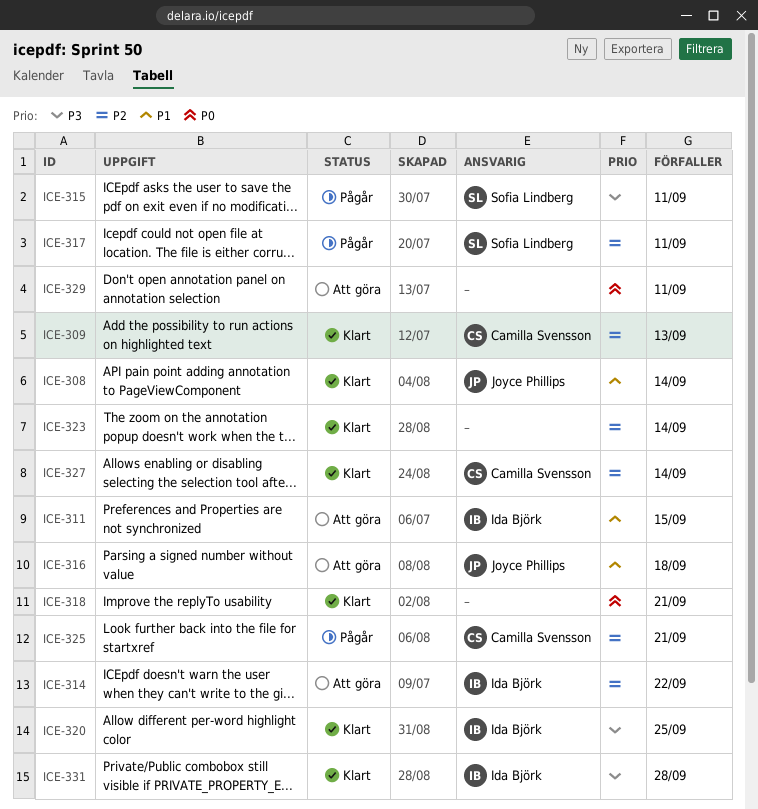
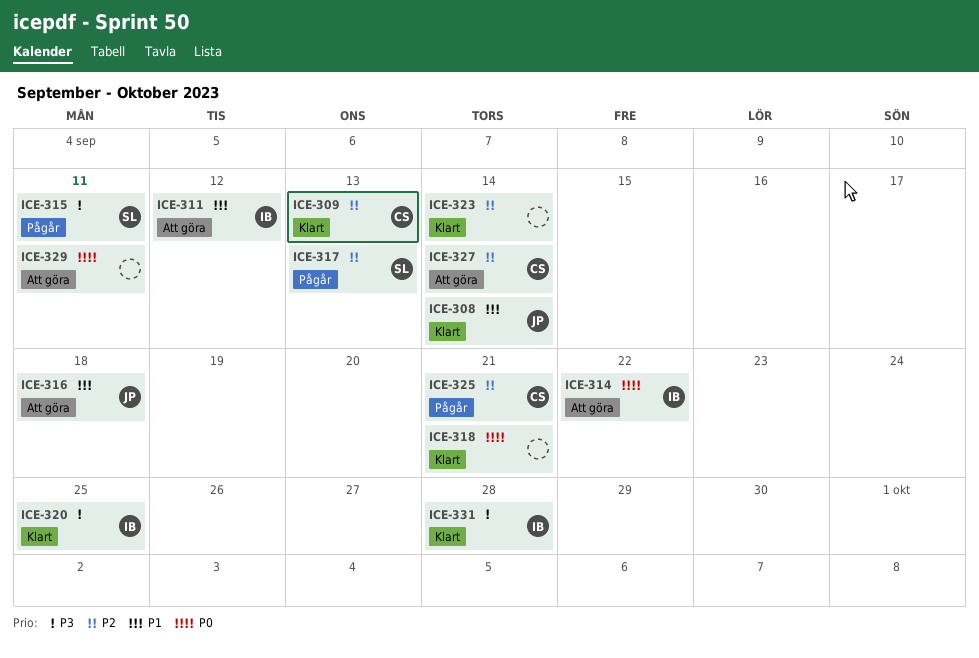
ICE-311, due: Sep 15 -> Sep 12
ICE-314, priority: P2 -> P0
ICE-317, due: Sep 11 -> Sep 13
ICE-327, status: Klart -> Att göra

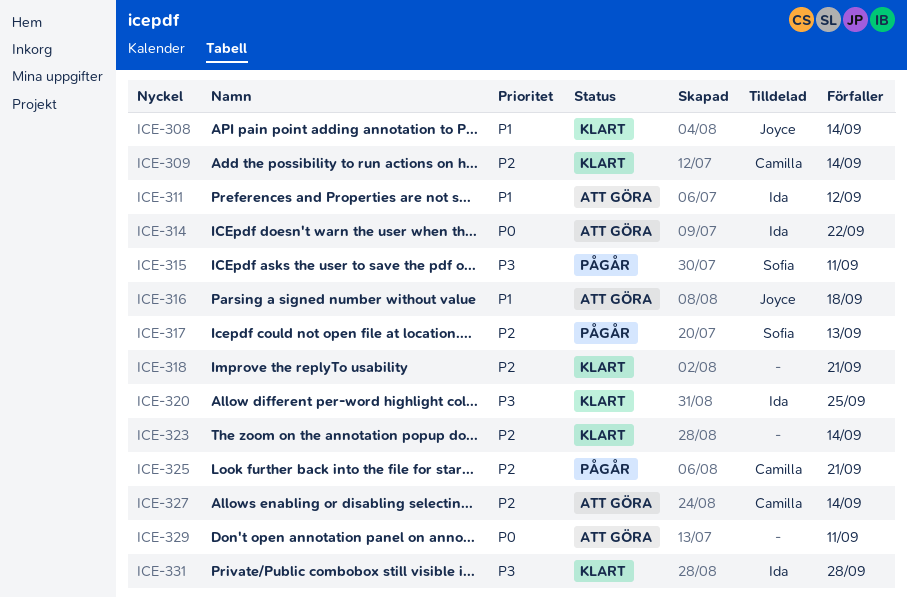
ICE-309, due: Sep 13 -> Sep 14
ICE-318, priority: P0 -> P2

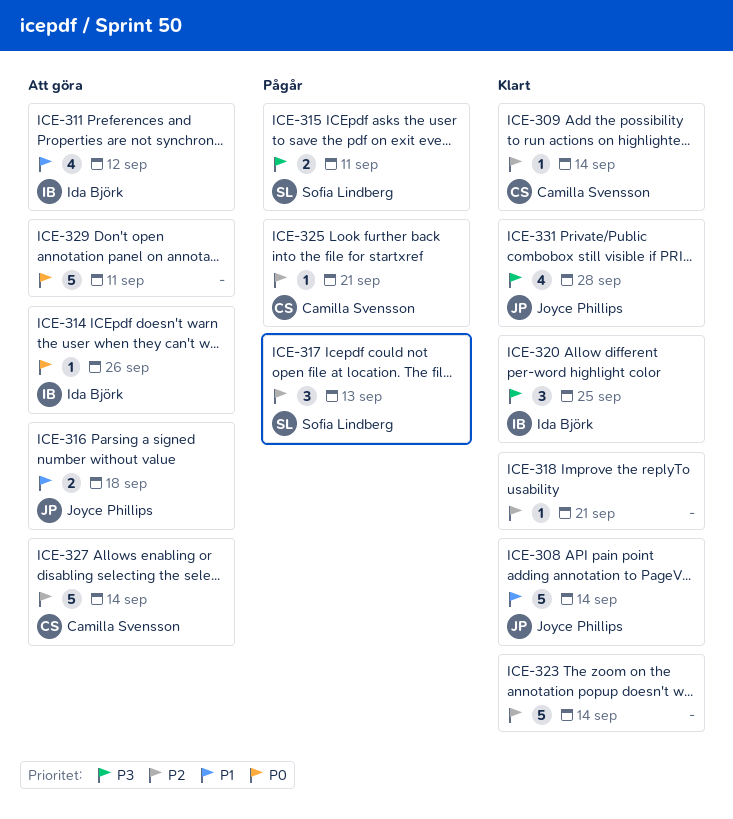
ICE-314, due: Sep 22 -> Sep 26
ICE-331, owner: Ida Björk -> Joyce Phillips

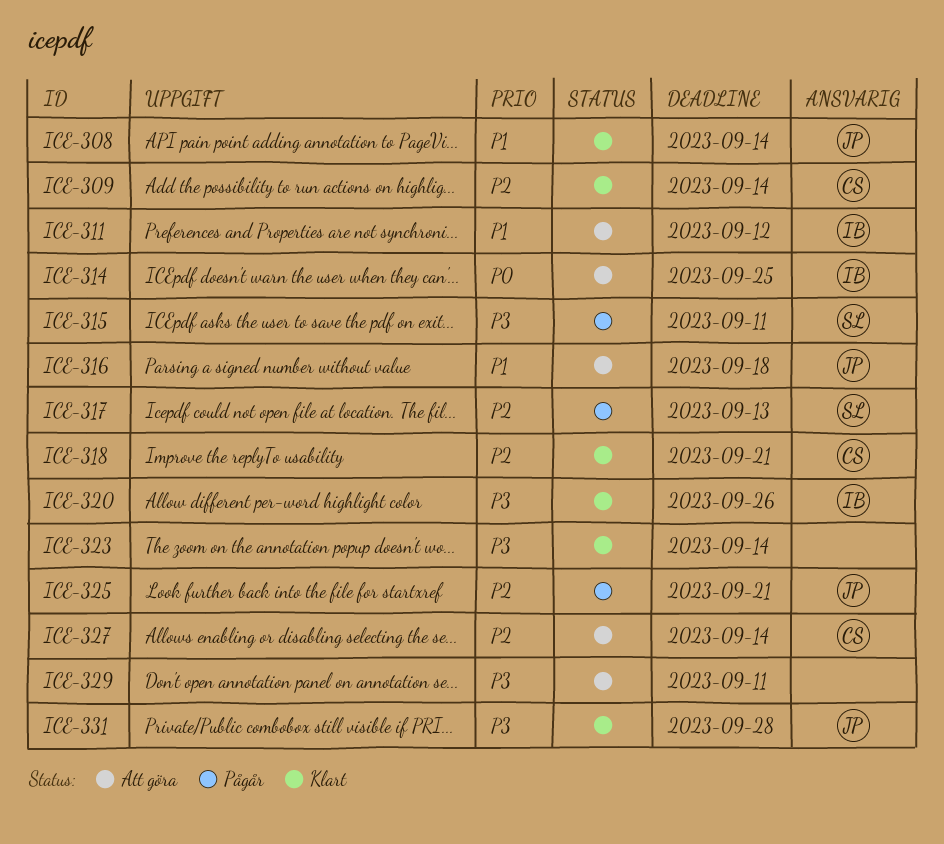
ICE-314, due: Sep 26 -> Sep 25
ICE-318, owner: none -> Camilla Svensson
ICE-320, due: Sep 25 -> Sep 26
ICE-323, priority: P2 -> P3
ICE-325, owner: Camilla Svensson -> Joyce Phillips
ICE-329, priority: P0 -> P3

